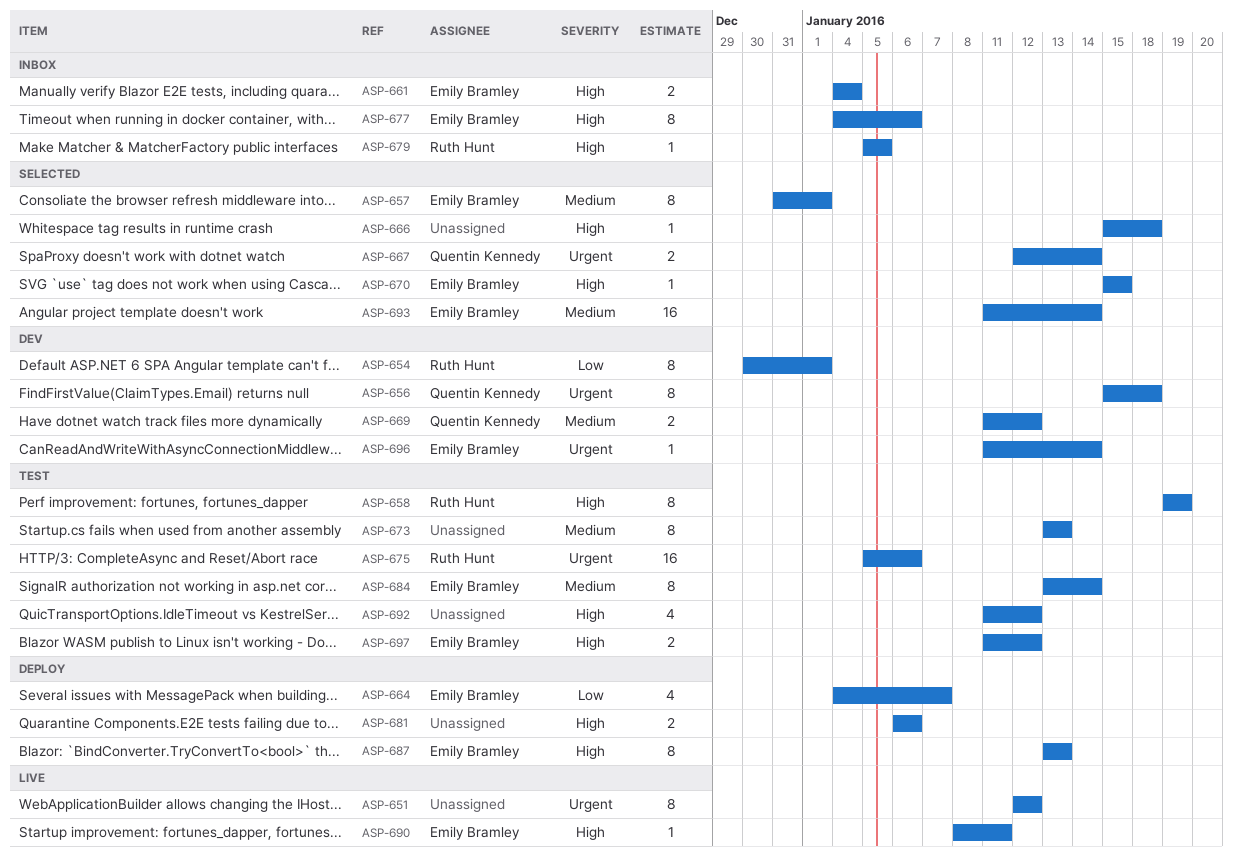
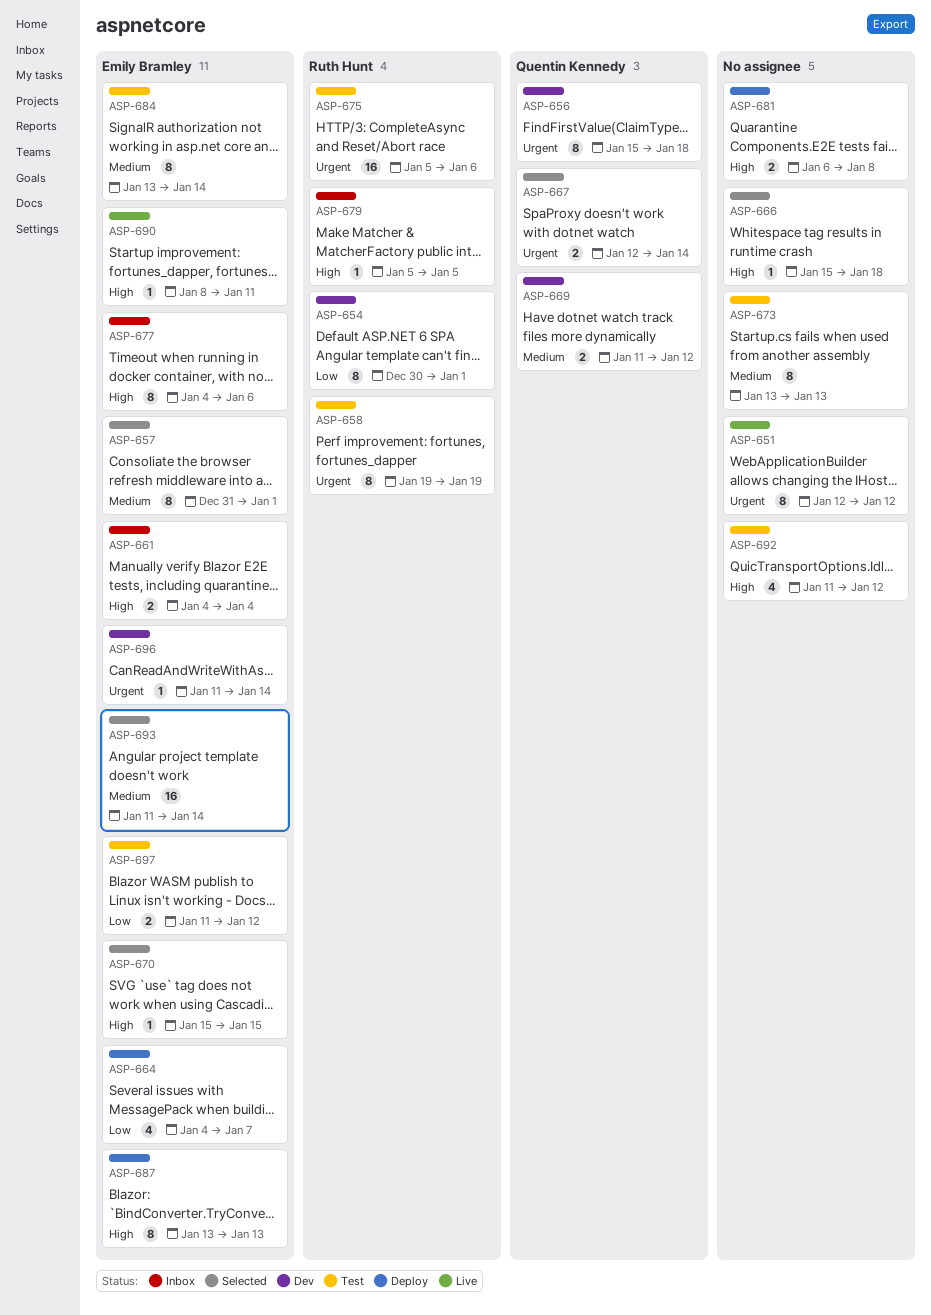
ASP-658, priority: High -> Urgent
ASP-681, due: Jan 6 -> Jan 8
ASP-697, priority: High -> Low

